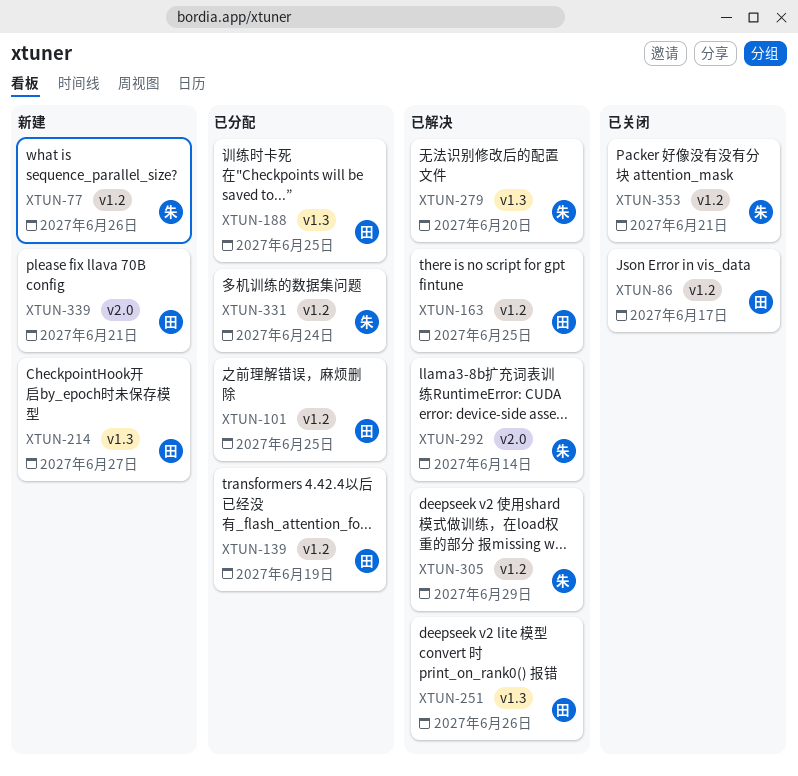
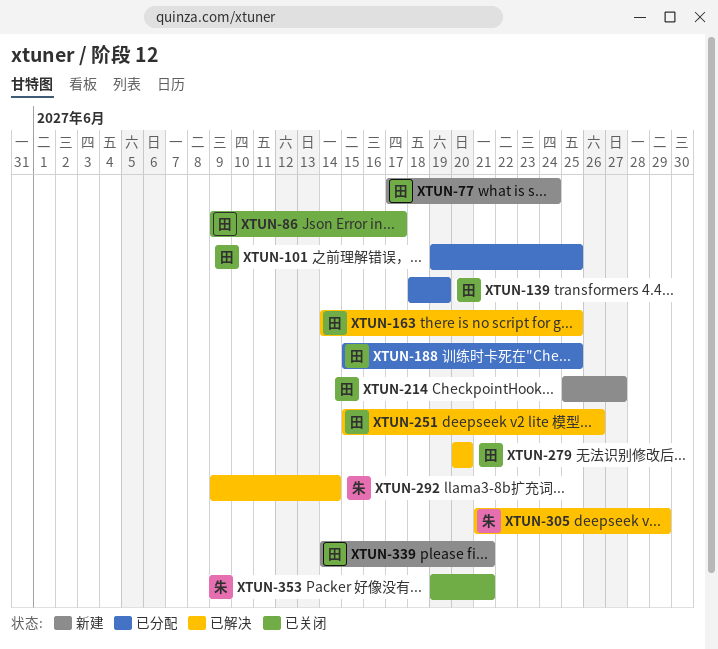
XTUN-77, owner: 朱 -> 田
XTUN-77, due: Jun 26 -> Jun 24
XTUN-279, owner: 朱 -> 田
XTUN-331: present -> none

